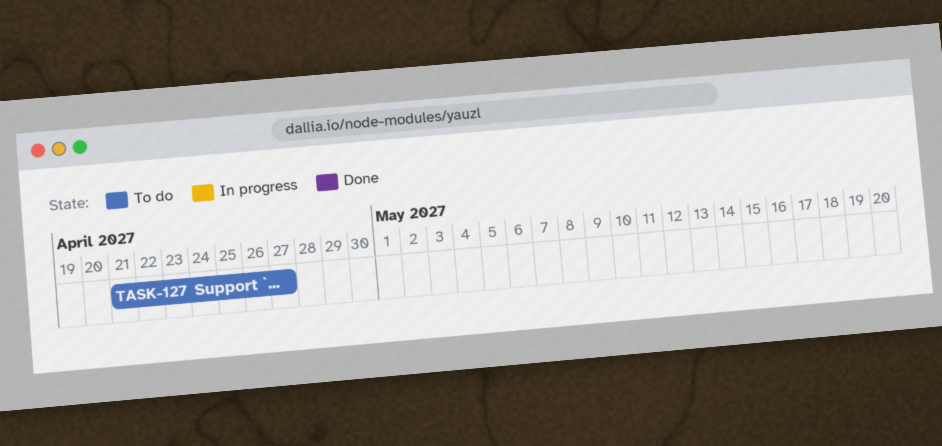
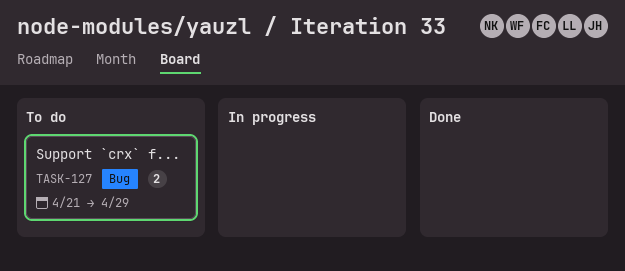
TASK-127, due: Apr 27 -> Apr 29

